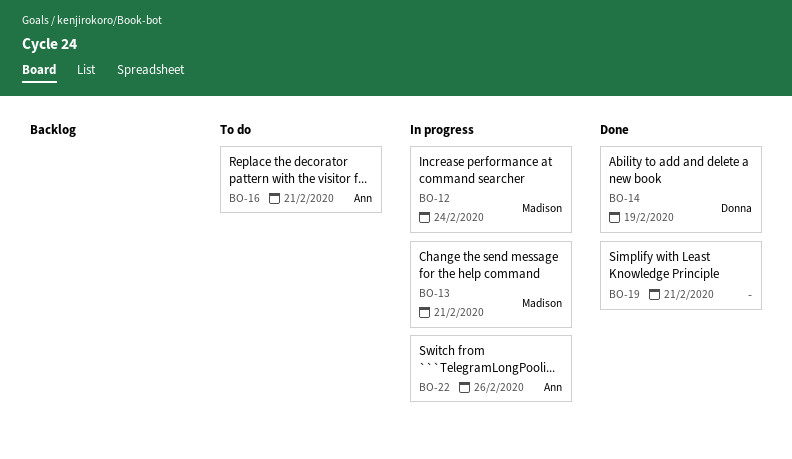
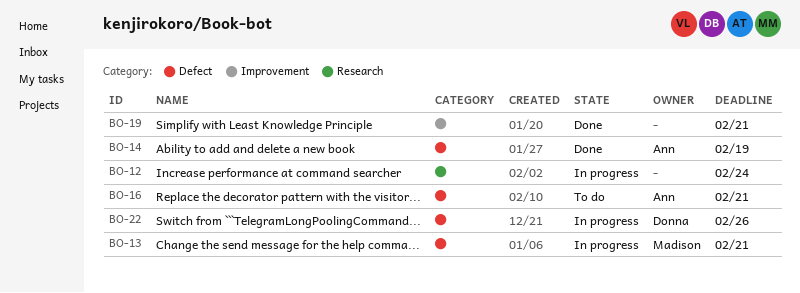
BO-12, owner: Madison -> none
BO-14, owner: Donna -> Ann
BO-22, owner: Ann -> Donna

